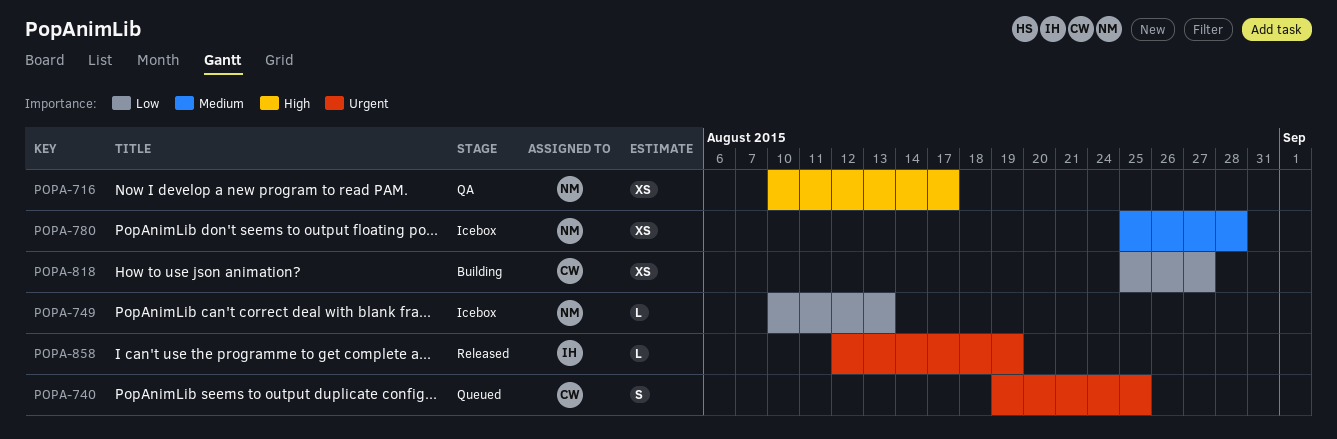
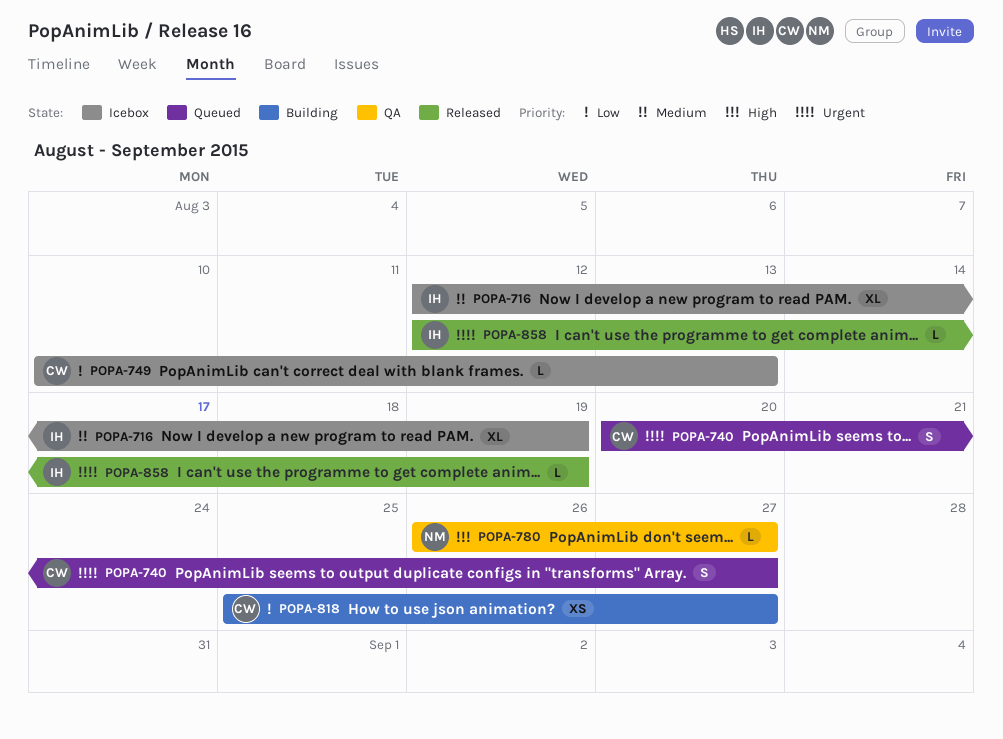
POPA-716, status: QA -> Icebox
POPA-716, owner: NM -> IH
POPA-716, priority: High -> Medium
POPA-716, estimate: XS -> XL
POPA-716, start: Aug 10 -> Aug 12
POPA-716, due: Aug 17 -> Aug 19
POPA-740, start: Aug 19 -> Aug 20
POPA-740, due: Aug 25 -> Aug 27
POPA-749, owner: NM -> CW
POPA-780, status: Icebox -> QA
POPA-780, priority: Medium -> High
POPA-780, estimate: XS -> L
POPA-780, start: Aug 25 -> Aug 26
POPA-780, due: Aug 28 -> Aug 27

